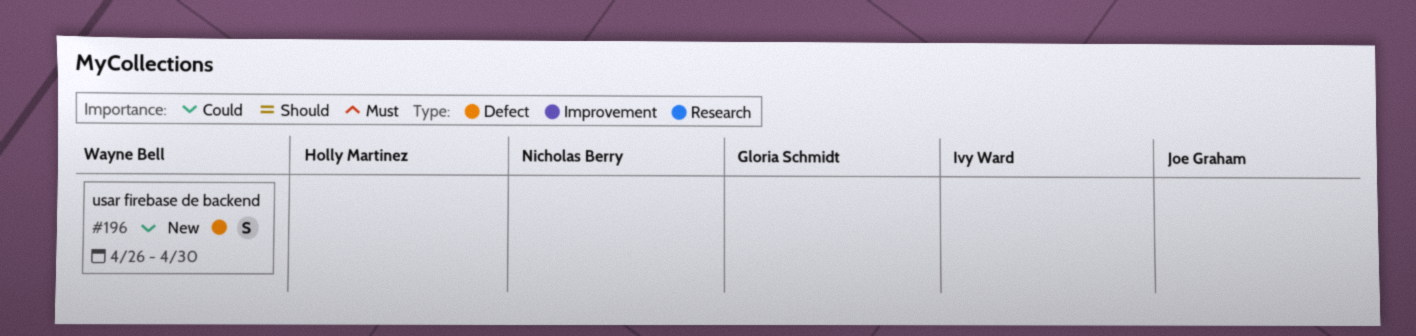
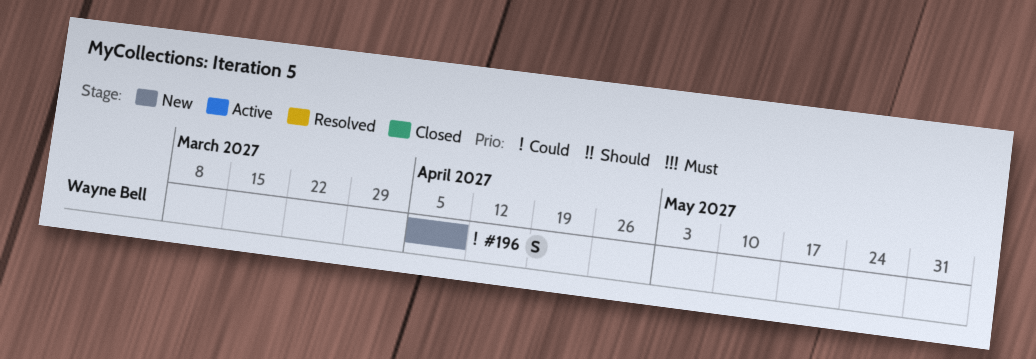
#196, start: Apr 26 -> Apr 5
#196, due: Apr 30 -> Apr 9

